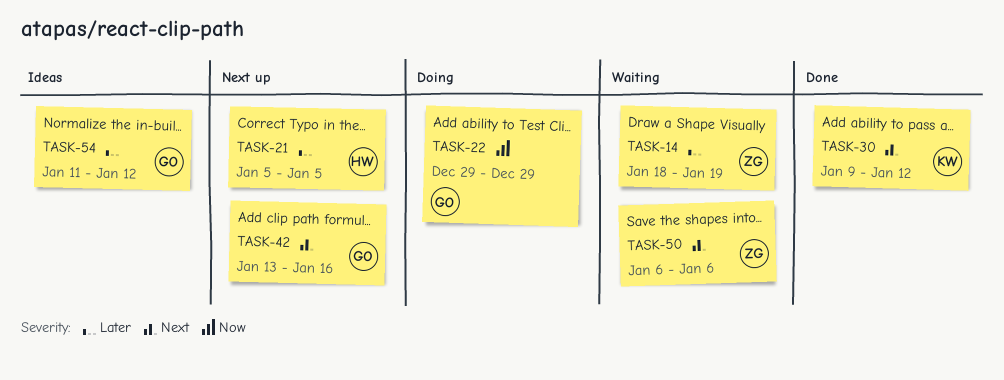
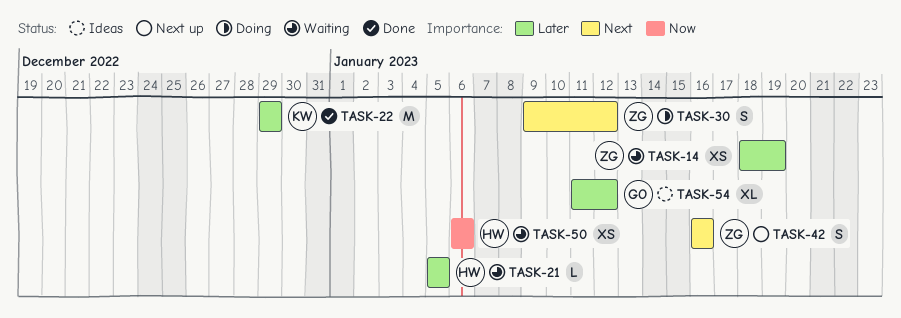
TASK-21, status: Next up -> Waiting
TASK-22, status: Doing -> Done
TASK-22, owner: GO -> KW
TASK-22, priority: Now -> Later
TASK-30, status: Done -> Doing
TASK-30, owner: KW -> ZG
TASK-42, owner: GO -> ZG
TASK-42, start: Jan 13 -> Jan 16
TASK-50, owner: ZG -> HW
TASK-50, priority: Next -> Now

